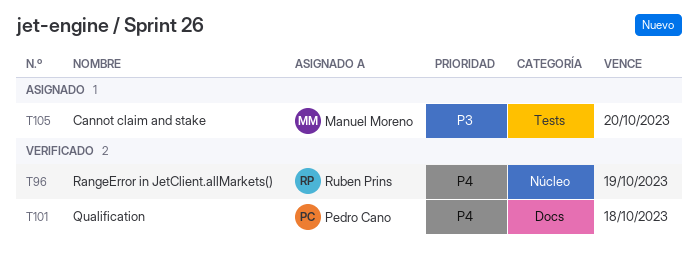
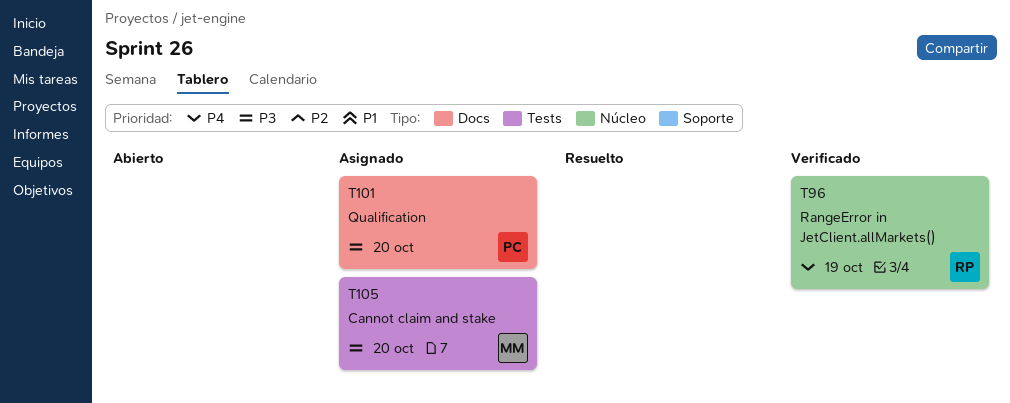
T101, status: Verificado -> Asignado
T101, priority: P4 -> P3
T101, due: Oct 18 -> Oct 20

